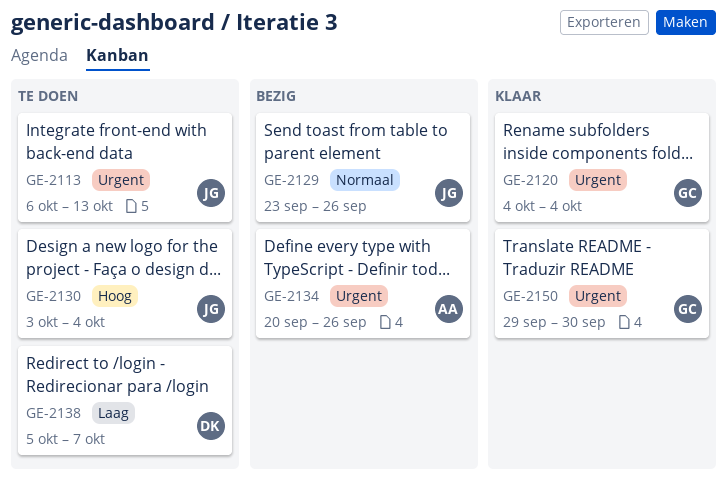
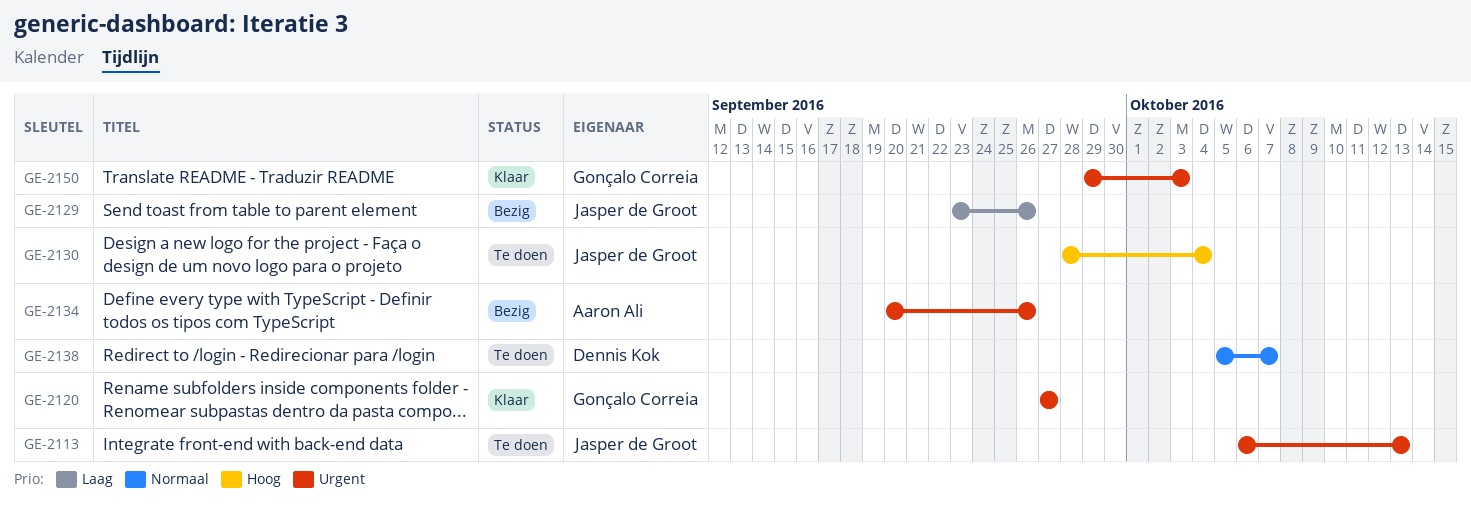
GE-2120, start: Oct 4 -> Sep 27
GE-2120, due: Oct 4 -> Sep 27
GE-2129, priority: Normaal -> Laag
GE-2130, start: Oct 3 -> Sep 28
GE-2138, priority: Laag -> Normaal
GE-2150, due: Sep 30 -> Oct 3

